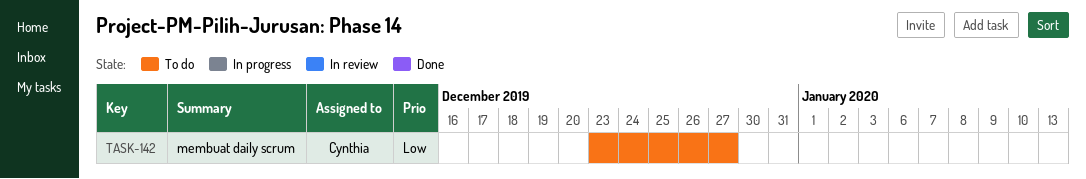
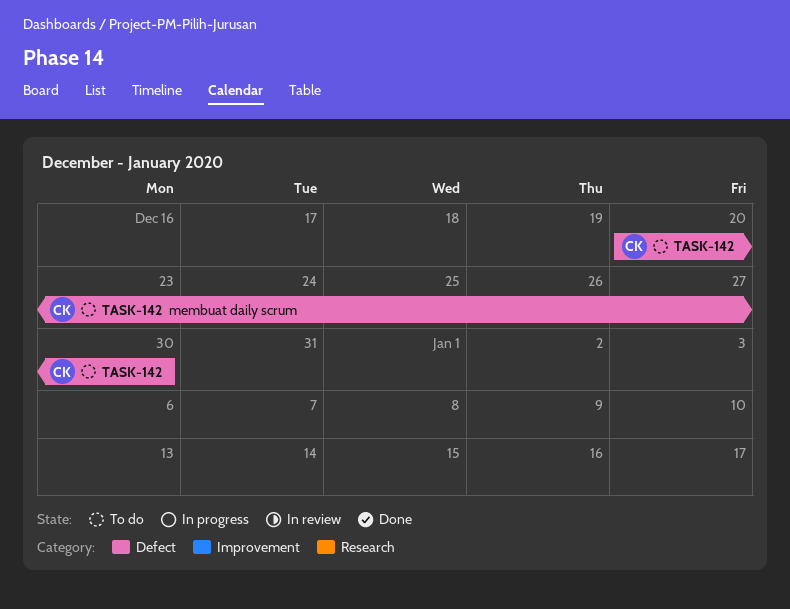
TASK-142, start: Dec 23 -> Dec 20
TASK-142, due: Dec 27 -> Dec 30

